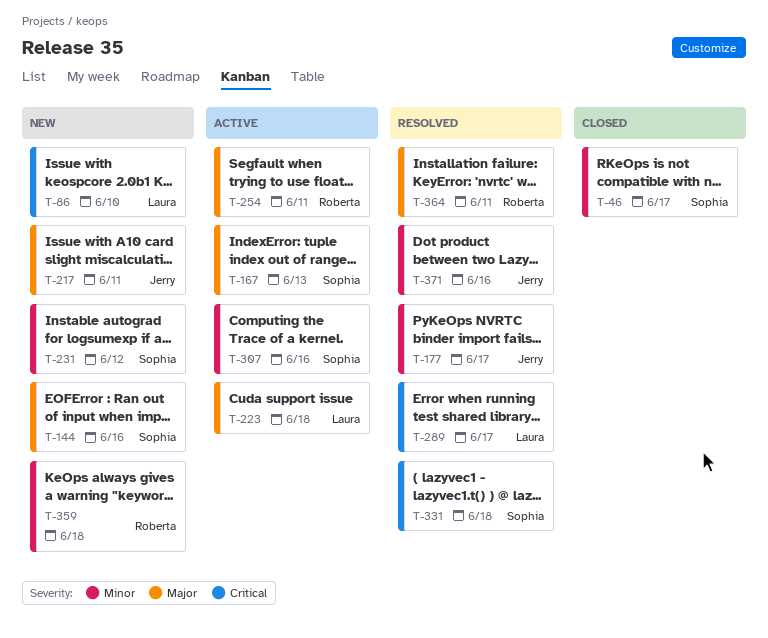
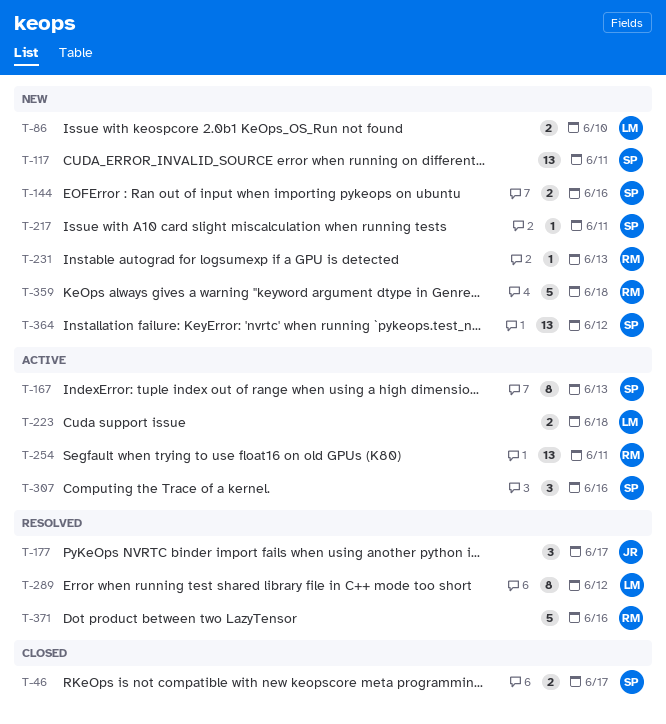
T-117: none -> present
T-217, owner: Jerry -> Sophia
T-231, owner: Sophia -> Roberta
T-231, due: Jun 12 -> Jun 13
T-289, due: Jun 17 -> Jun 12
T-331: present -> none
T-364, status: Resolved -> New
T-364, owner: Roberta -> Sophia
T-364, due: Jun 11 -> Jun 12
T-371, owner: Jerry -> Roberta

